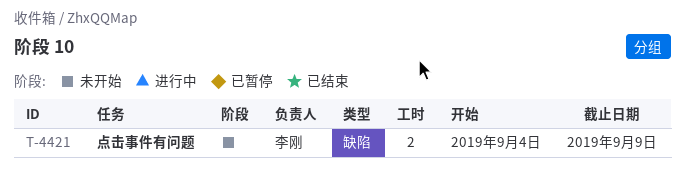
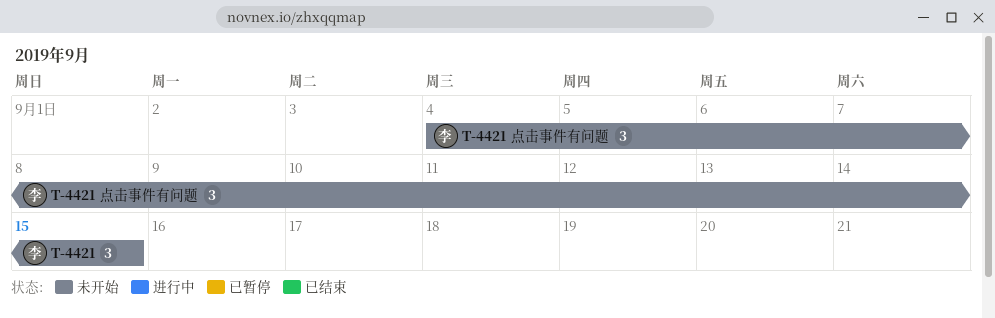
T-4421, estimate: 2 -> 3
T-4421, due: Sep 9 -> Sep 15

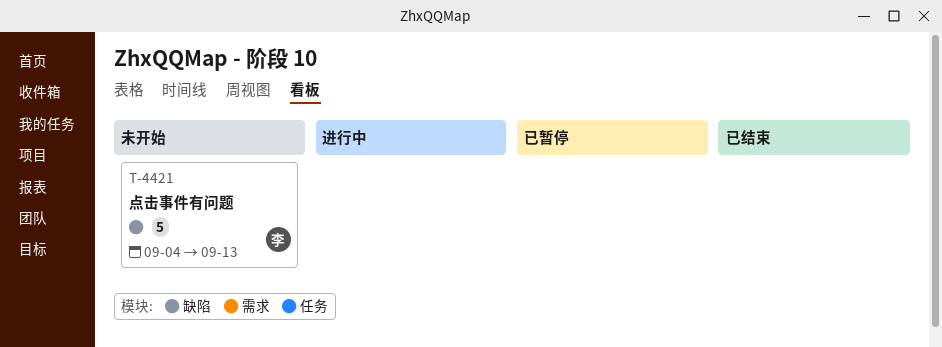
T-4421, estimate: 3 -> 5
T-4421, due: Sep 15 -> Sep 13

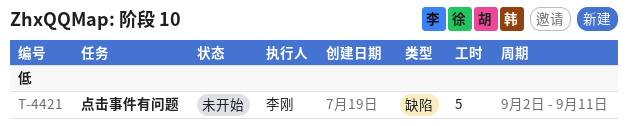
T-4421, start: Sep 4 -> Sep 2
T-4421, due: Sep 13 -> Sep 11

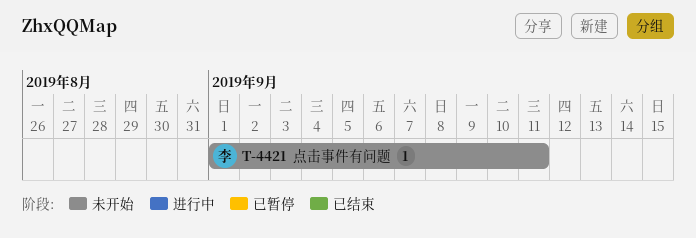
T-4421, estimate: 5 -> 1
T-4421, start: Sep 2 -> Sep 1

